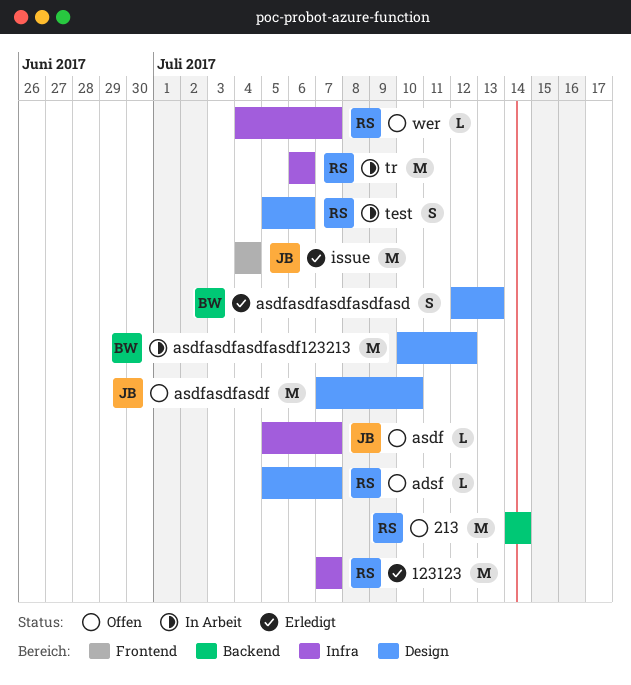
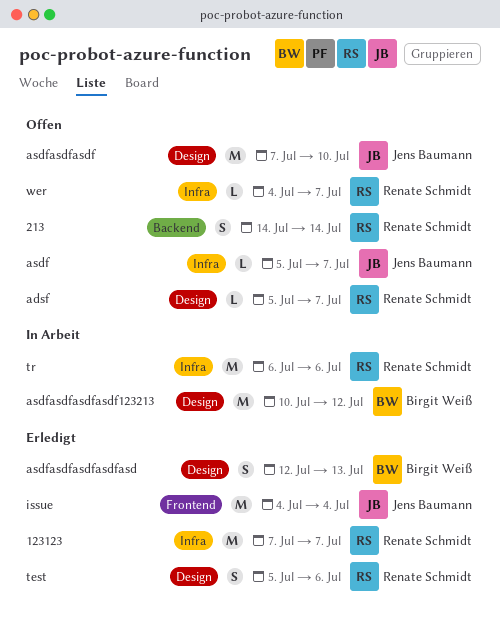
213, estimate: M -> S
test, status: In Arbeit -> Erledigt

